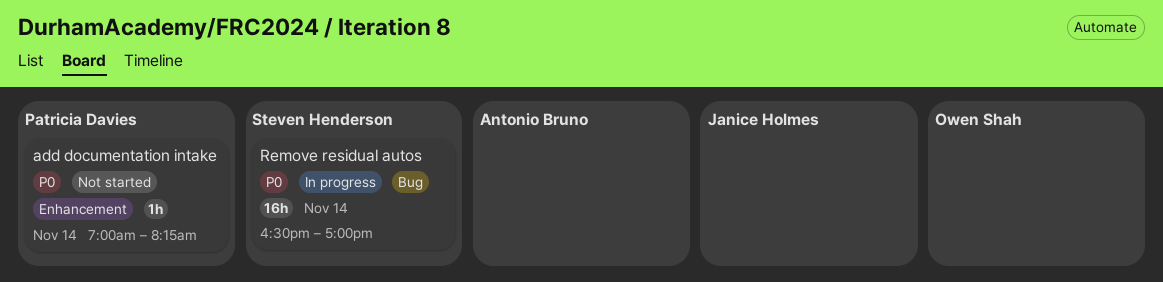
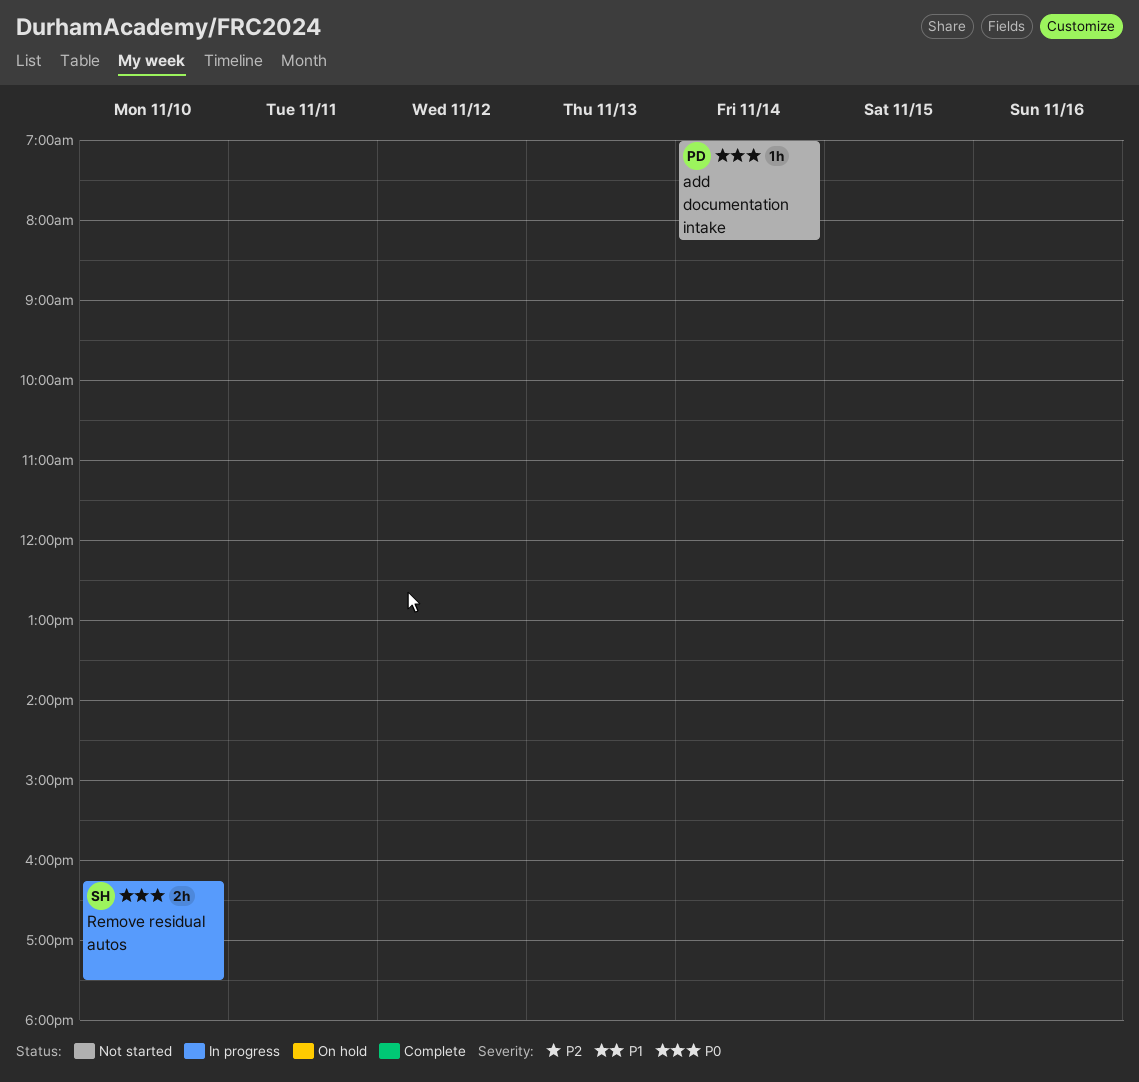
Remove residual autos, estimate: 16h -> 2h
Remove residual autos, day: Nov 14 -> Nov 10
Remove residual autos, begins: 16:30 -> 16:15
Remove residual autos, ends: 17:00 -> 17:30

